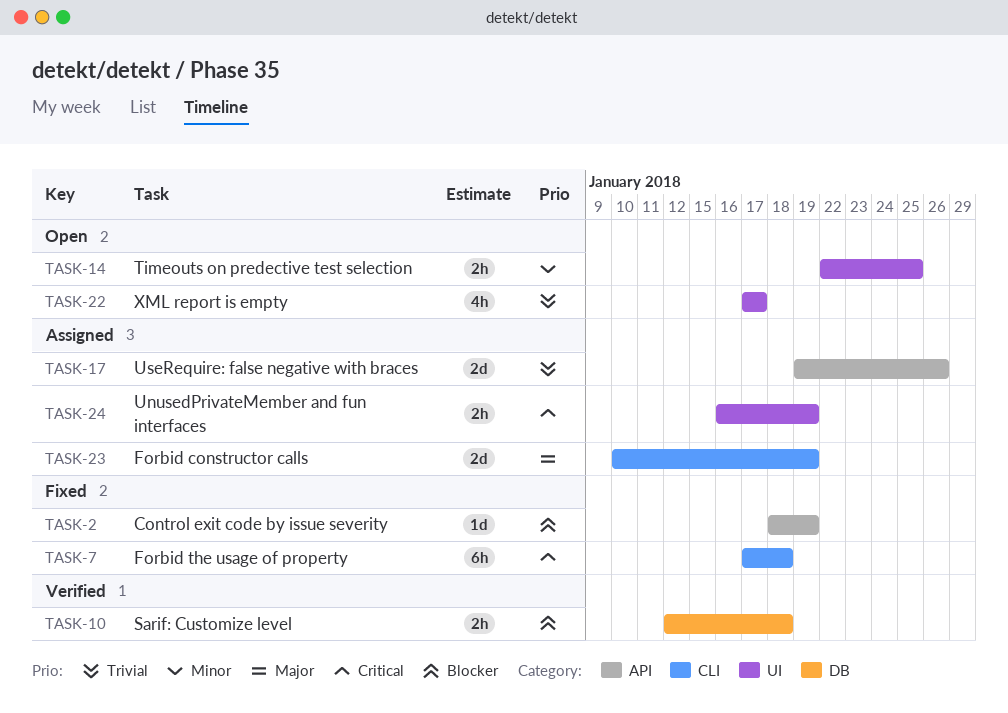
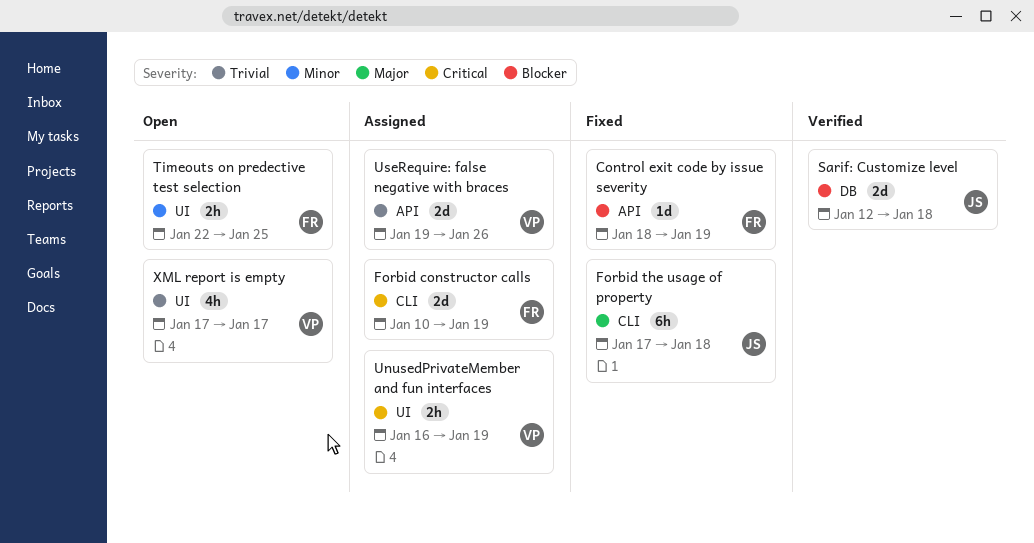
Forbid constructor calls, priority: Major -> Critical
Forbid the usage of property, priority: Critical -> Major
Sarif: Customize level, estimate: 2h -> 2d

